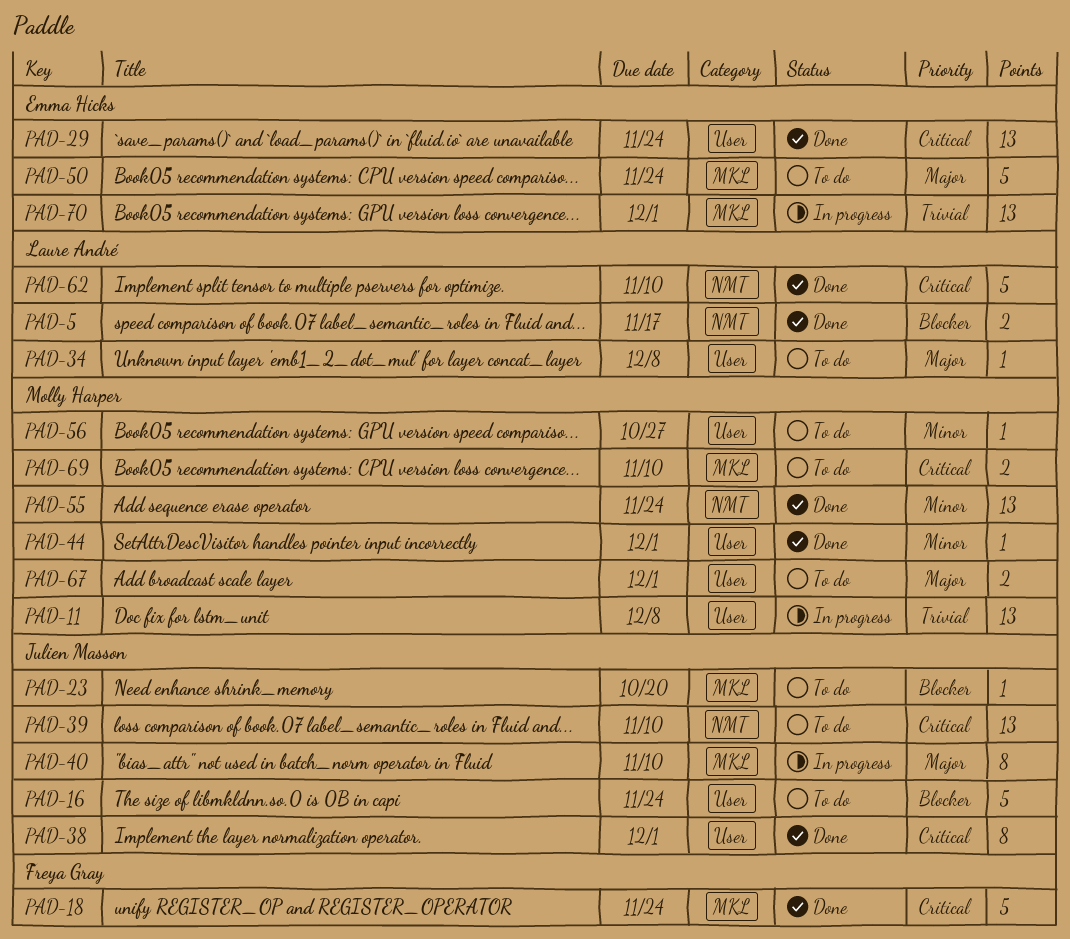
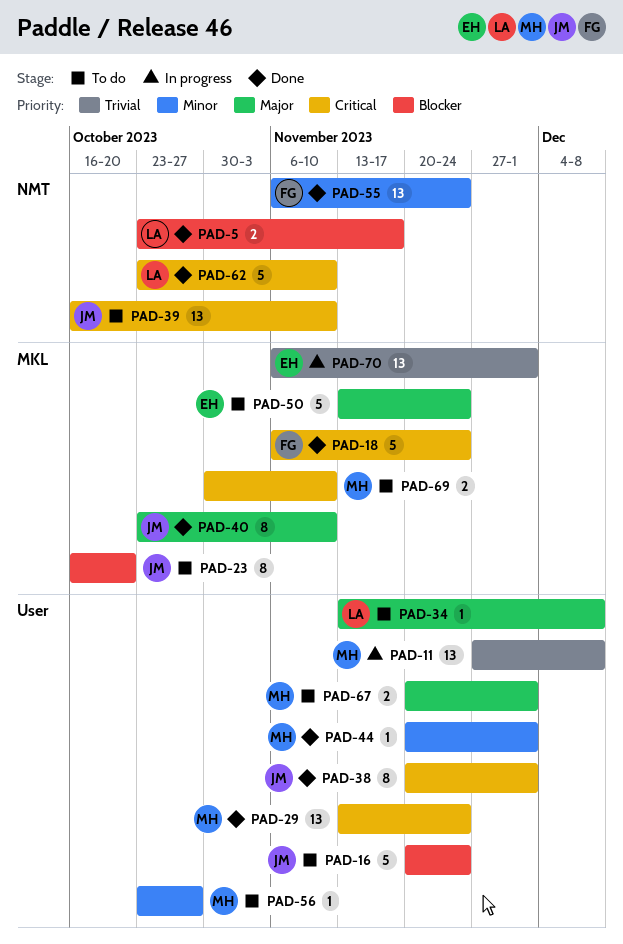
PAD-23, estimate: 1 -> 8
PAD-29, owner: Emma Hicks -> Molly Harper
PAD-40, status: In progress -> Done
PAD-55, owner: Molly Harper -> Freya Gray

